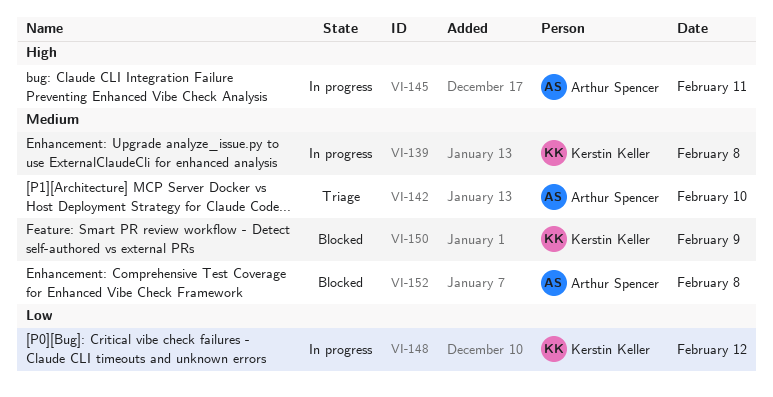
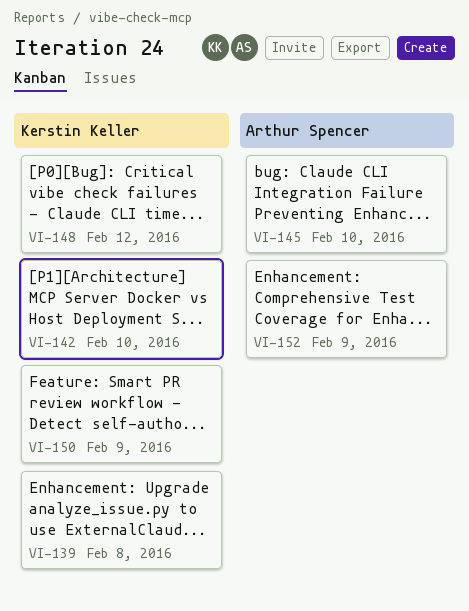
VI-142, owner: Arthur Spencer -> Kerstin Keller
VI-145, day: Feb 11 -> Feb 10
VI-152, day: Feb 8 -> Feb 9

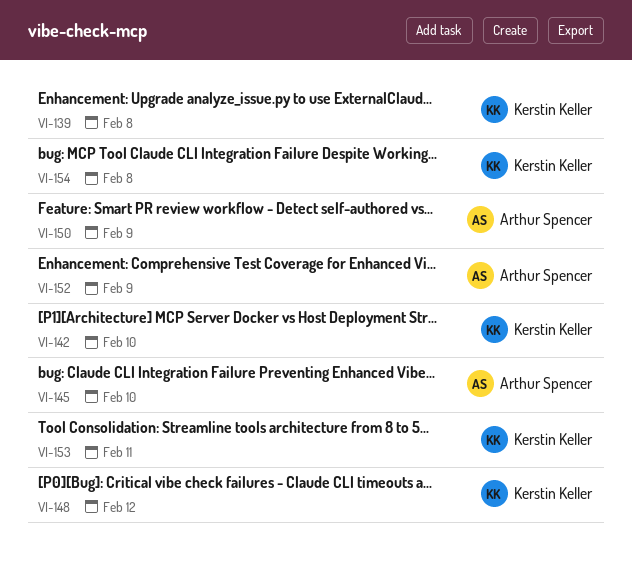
VI-150, owner: Kerstin Keller -> Arthur Spencer
VI-153: none -> present
VI-154: none -> present

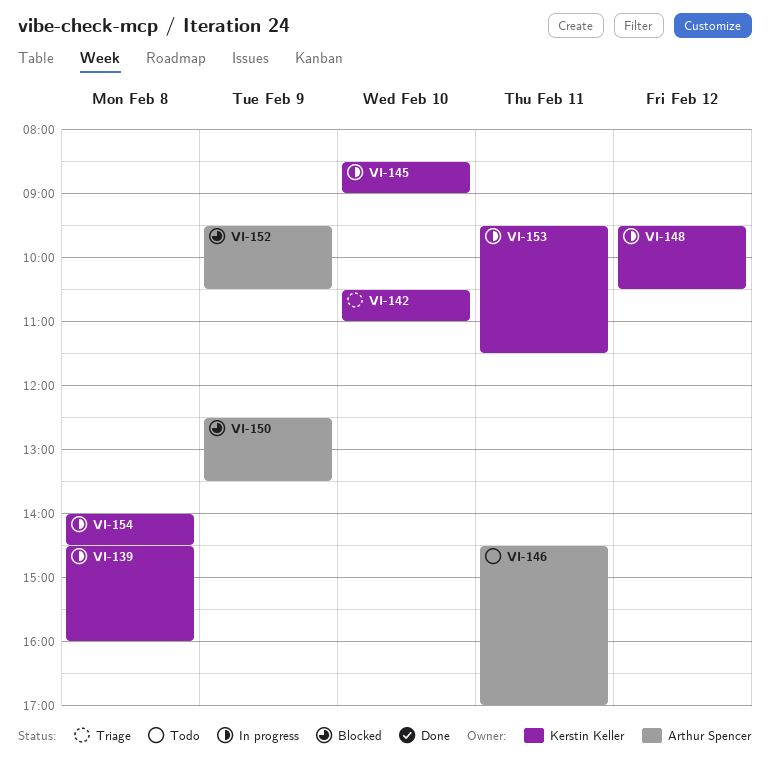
VI-145, owner: Arthur Spencer -> Kerstin Keller
VI-146: none -> present

